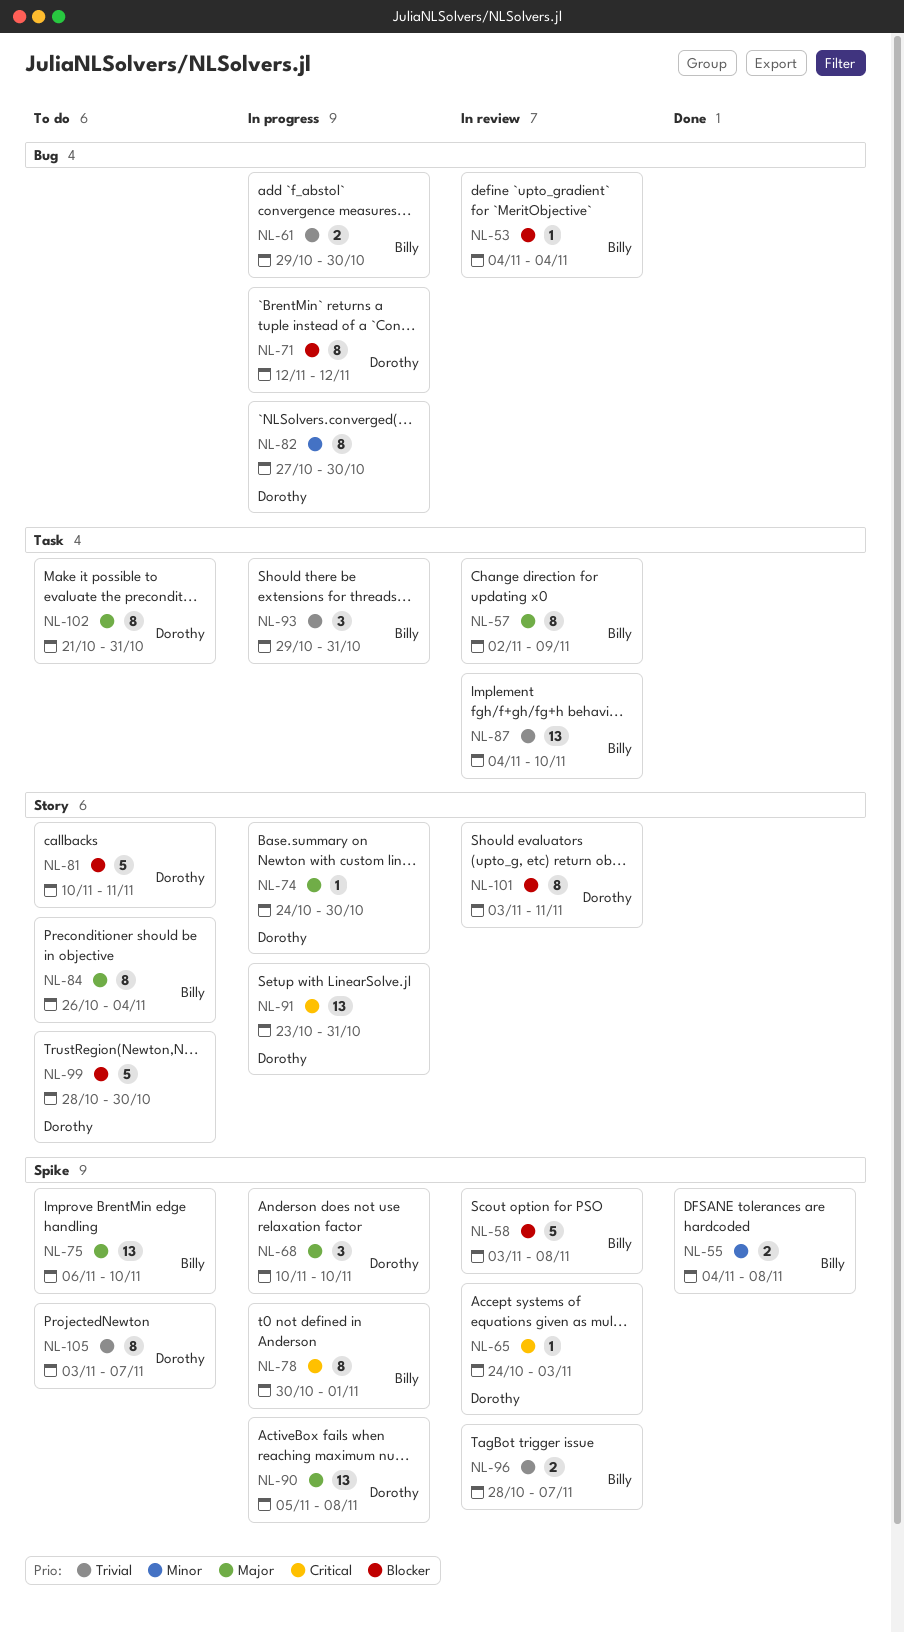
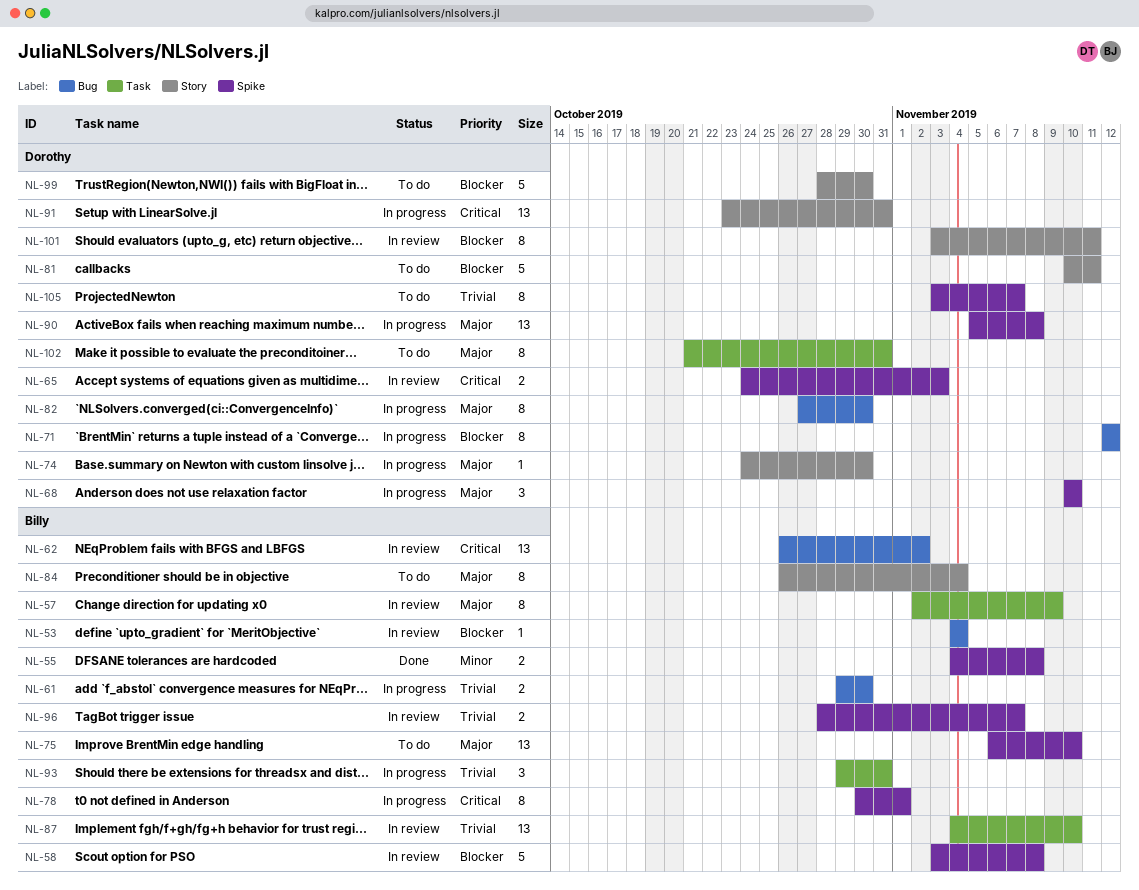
NL-62: none -> present
NL-65, estimate: 1 -> 2
NL-82, priority: Minor -> Major

